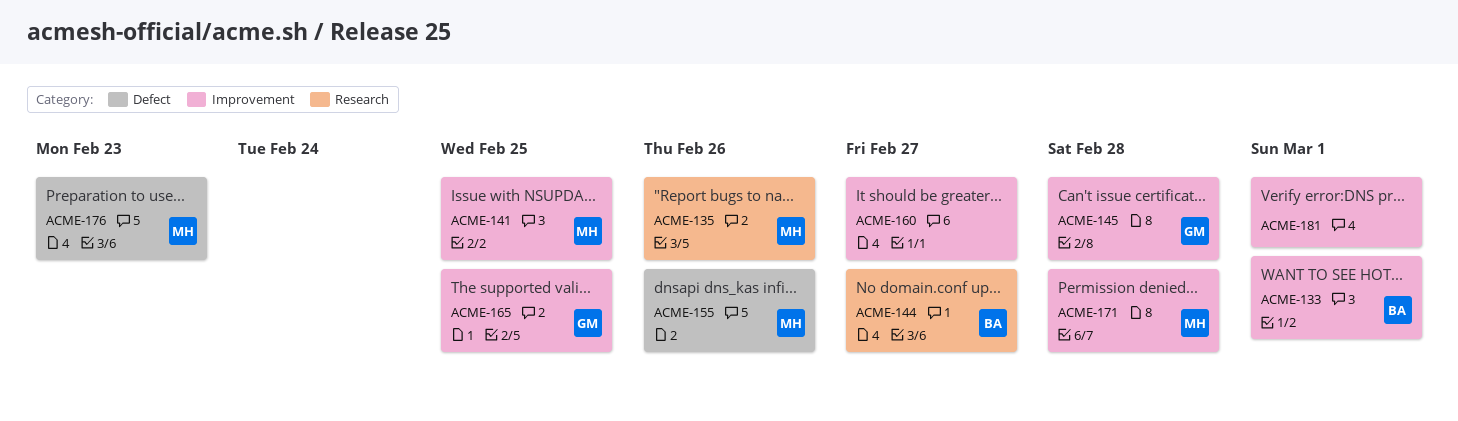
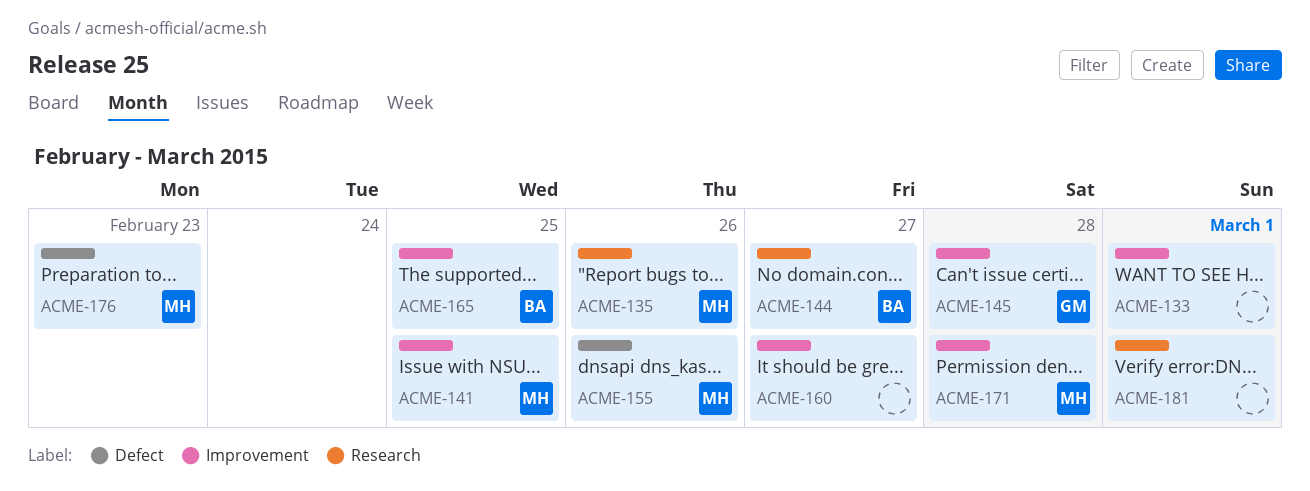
ACME-133, owner: BA -> none
ACME-165, owner: GM -> BA
ACME-181, label: Improvement -> Research

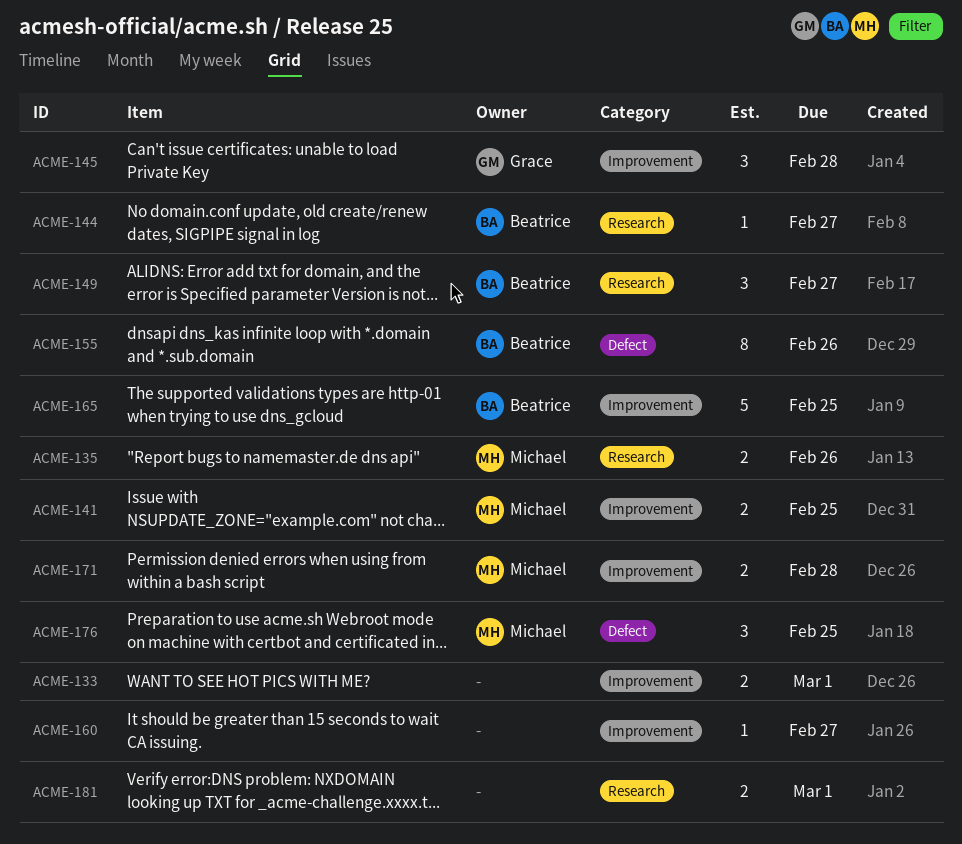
ACME-149: none -> present
ACME-155, owner: Michael -> Beatrice
ACME-176, due: Feb 23 -> Feb 25

